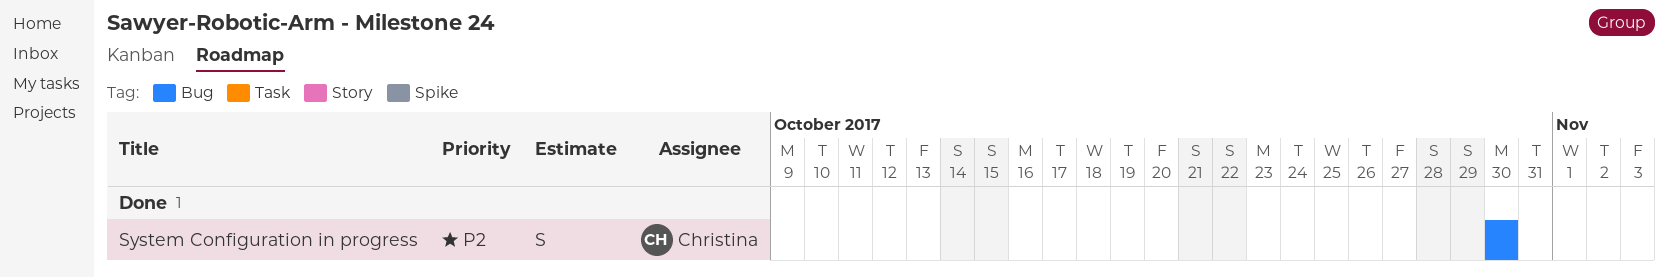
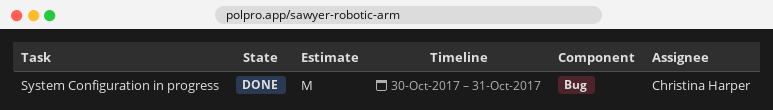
System Configuration in progress, estimate: S -> M
System Configuration in progress, due: Oct 30 -> Oct 31

